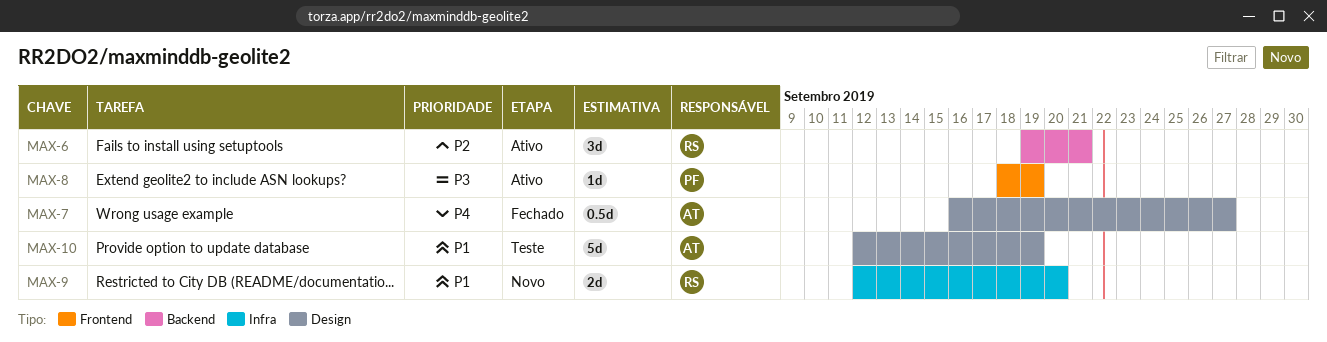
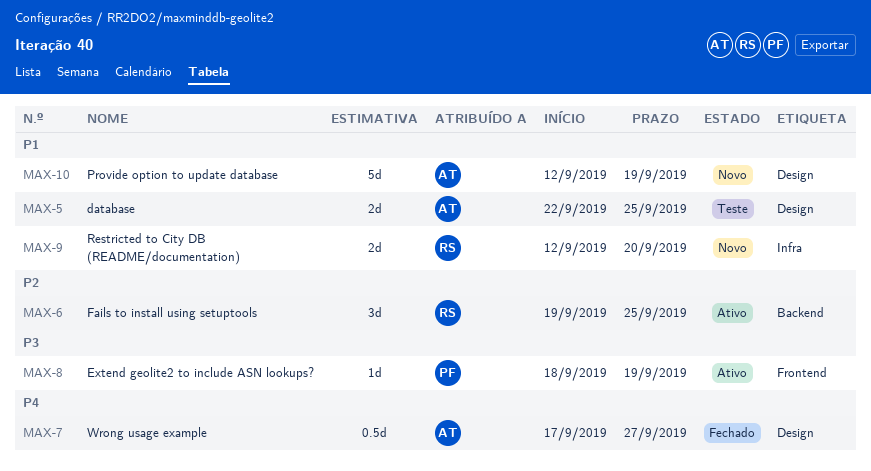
MAX-5: none -> present
MAX-6, due: Sep 21 -> Sep 25
MAX-7, start: Sep 16 -> Sep 17
MAX-10, status: Teste -> Novo

